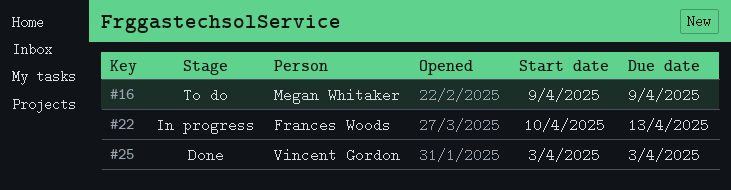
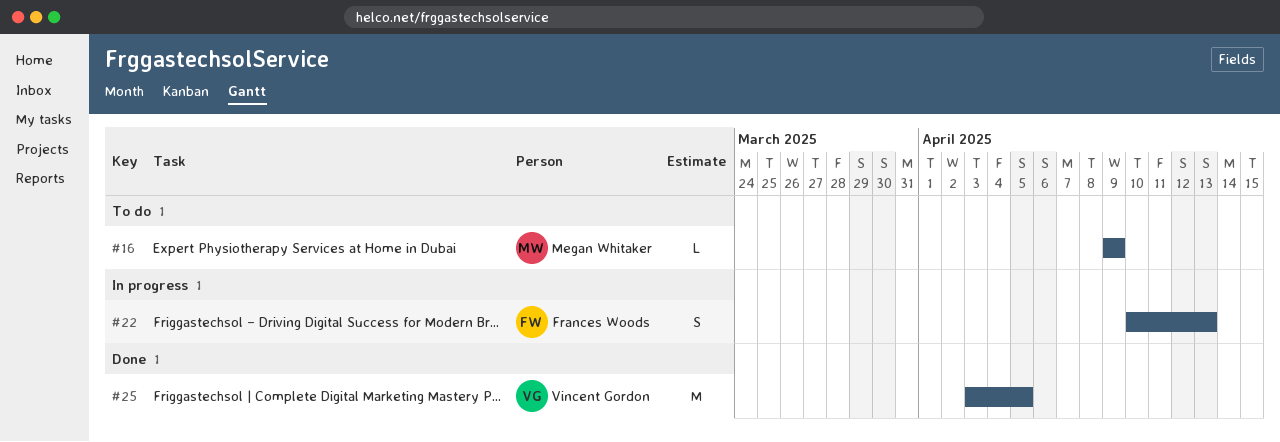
#25, due: Apr 3 -> Apr 5

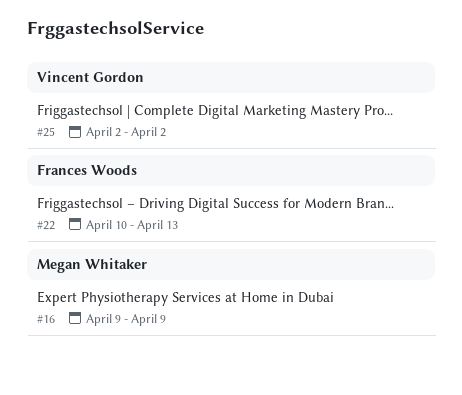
#25, start: Apr 3 -> Apr 2
#25, due: Apr 5 -> Apr 2

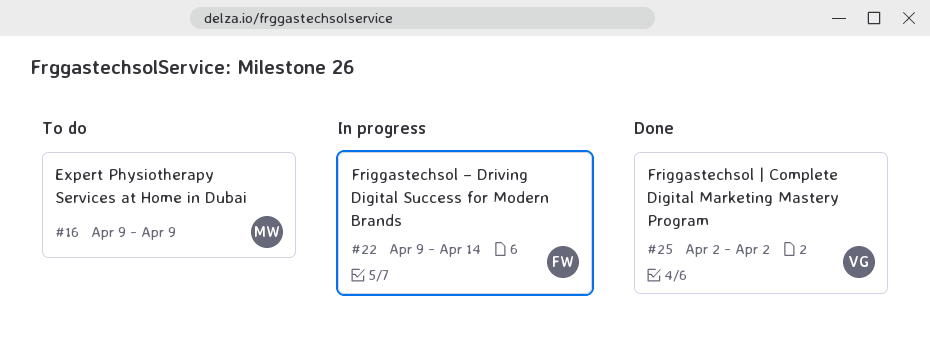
#22, start: Apr 10 -> Apr 9
#22, due: Apr 13 -> Apr 14

